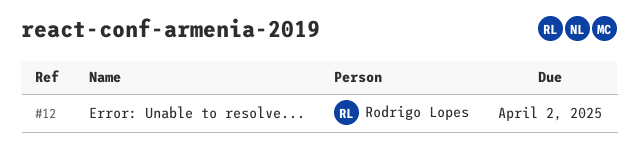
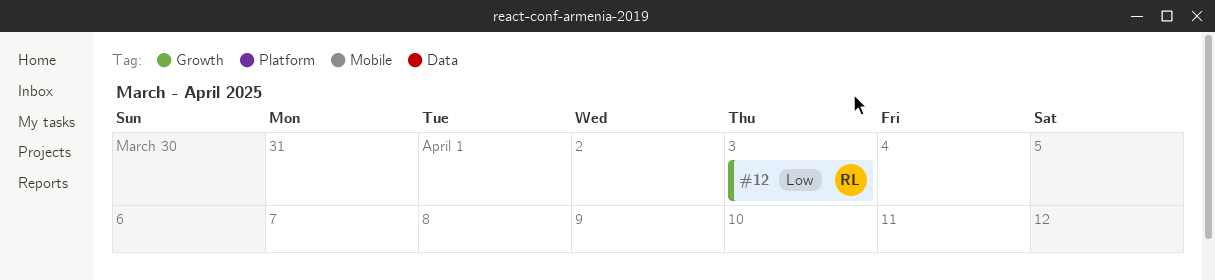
#12, due: Apr 2 -> Apr 3

